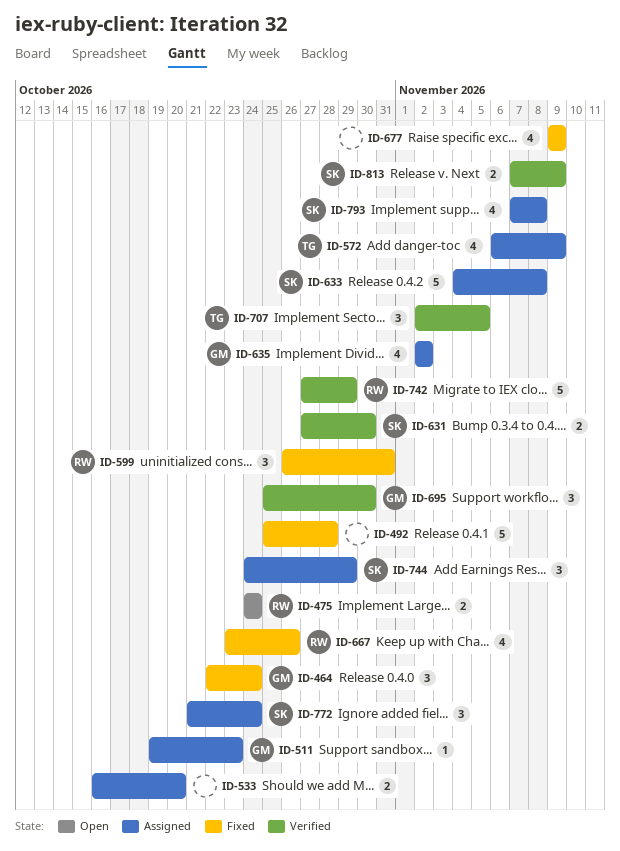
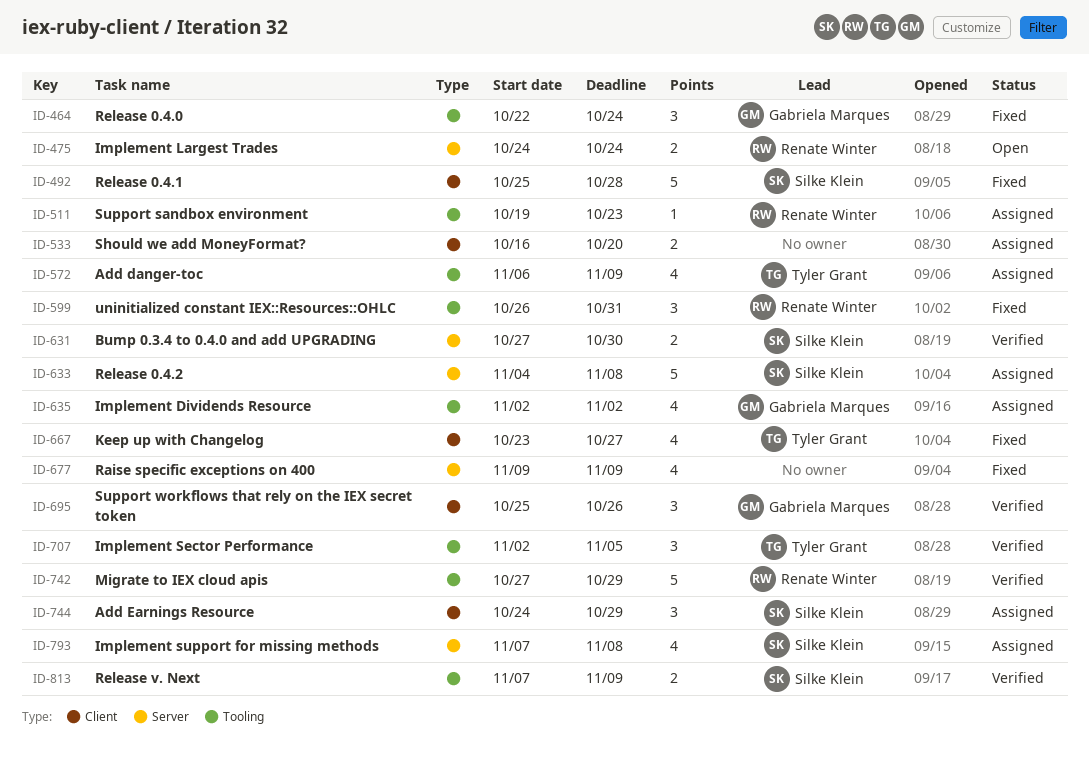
ID-492, owner: none -> Silke Klein
ID-511, owner: Gabriela Marques -> Renate Winter
ID-667, owner: Renate Winter -> Tyler Grant
ID-667, due: Oct 26 -> Oct 27
ID-695, due: Oct 30 -> Oct 26
ID-772: present -> none

